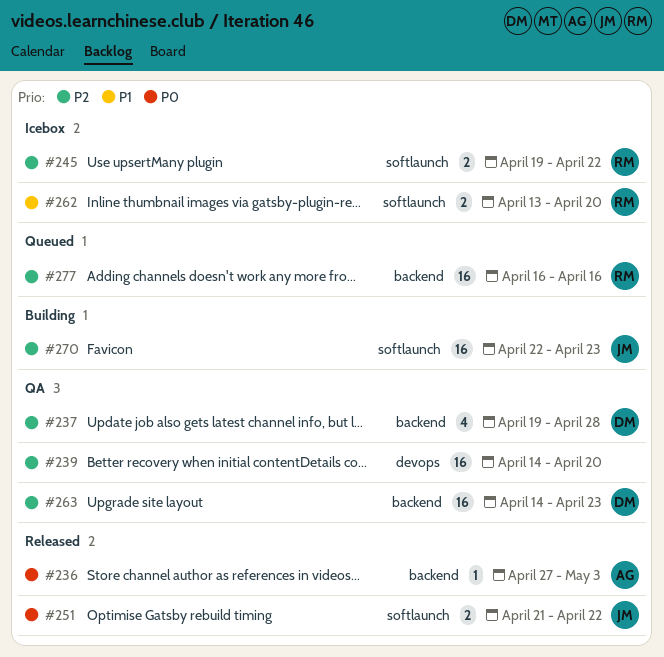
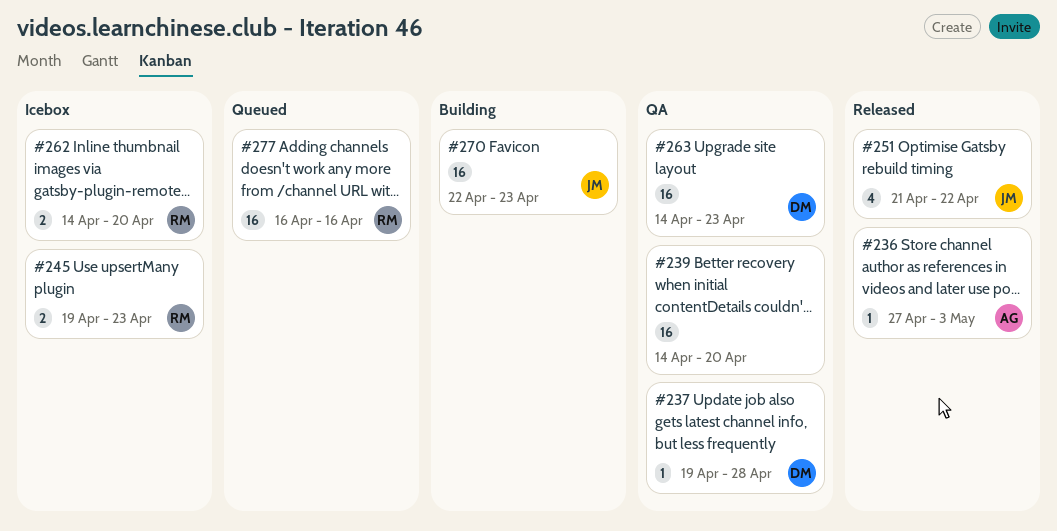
#237, estimate: 4 -> 1
#245, due: Apr 22 -> Apr 23
#251, estimate: 2 -> 4
#262, start: Apr 13 -> Apr 14

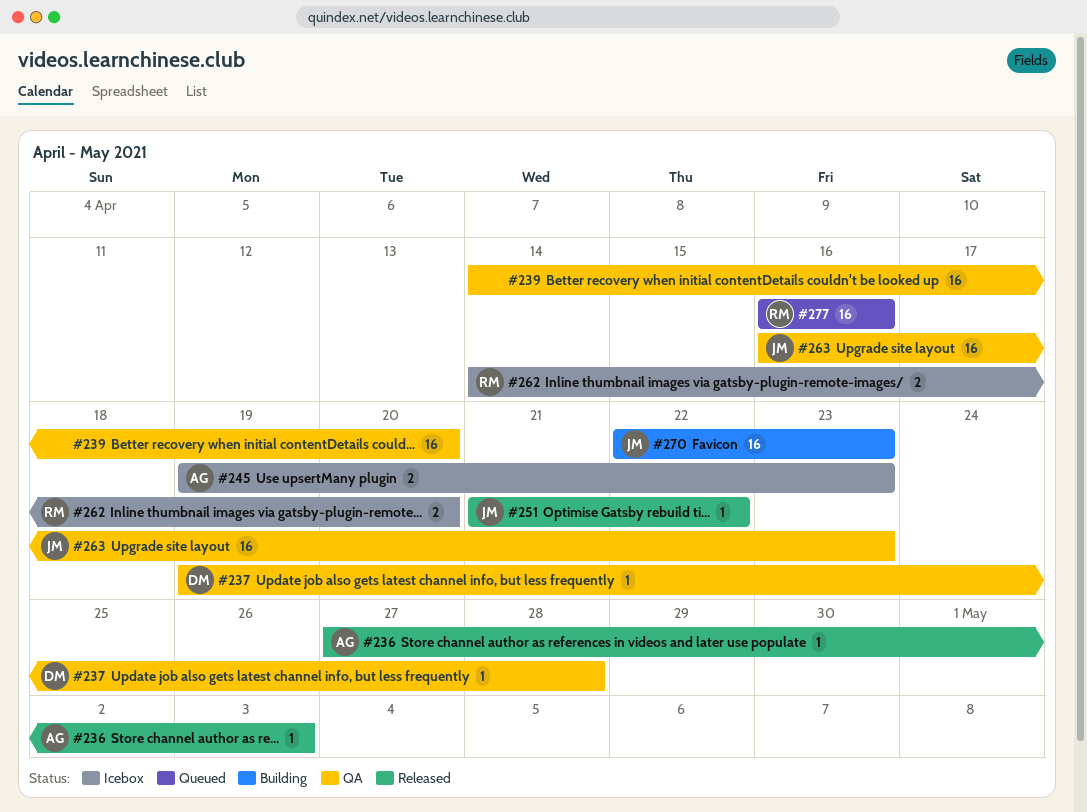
#245, owner: RM -> AG
#251, estimate: 4 -> 1
#263, owner: DM -> JM
#263, start: Apr 14 -> Apr 16

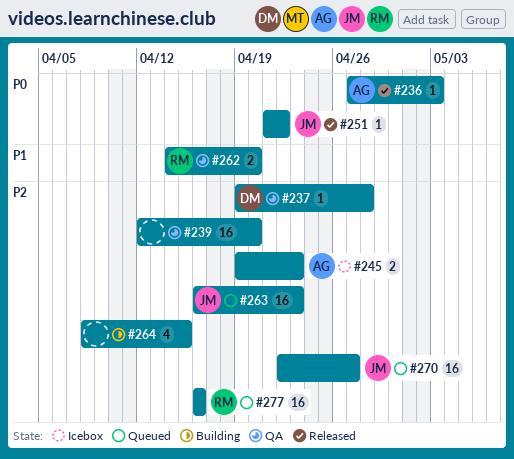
#239, start: Apr 14 -> Apr 12
#262, status: Icebox -> QA
#263, status: QA -> Queued
#264: none -> present
#270, status: Building -> Queued
#270, due: Apr 23 -> Apr 27

